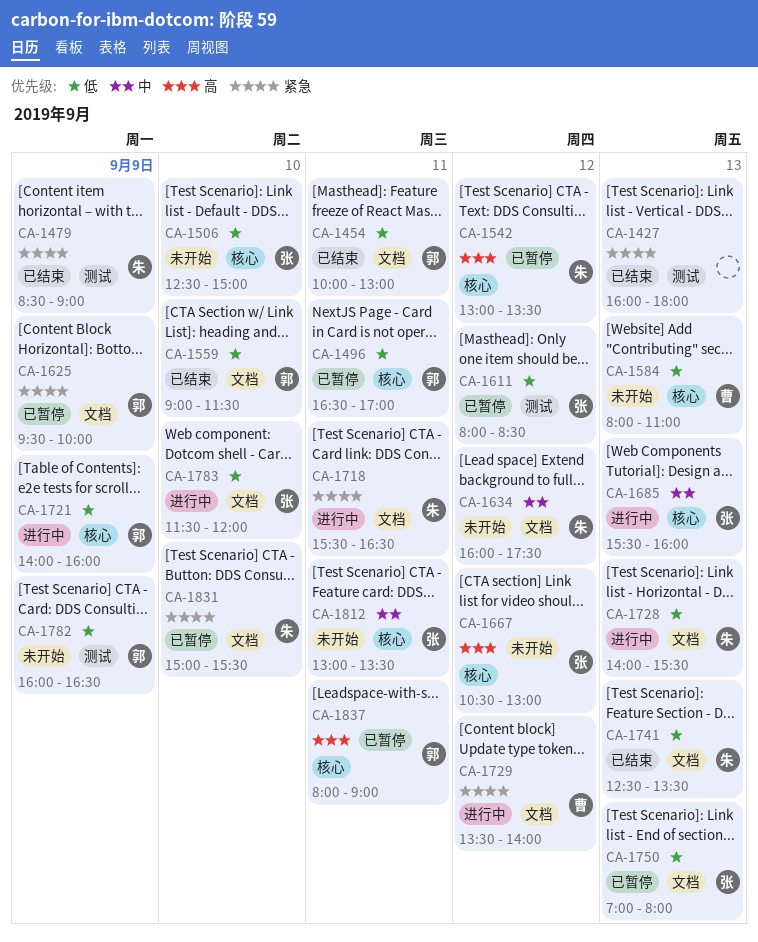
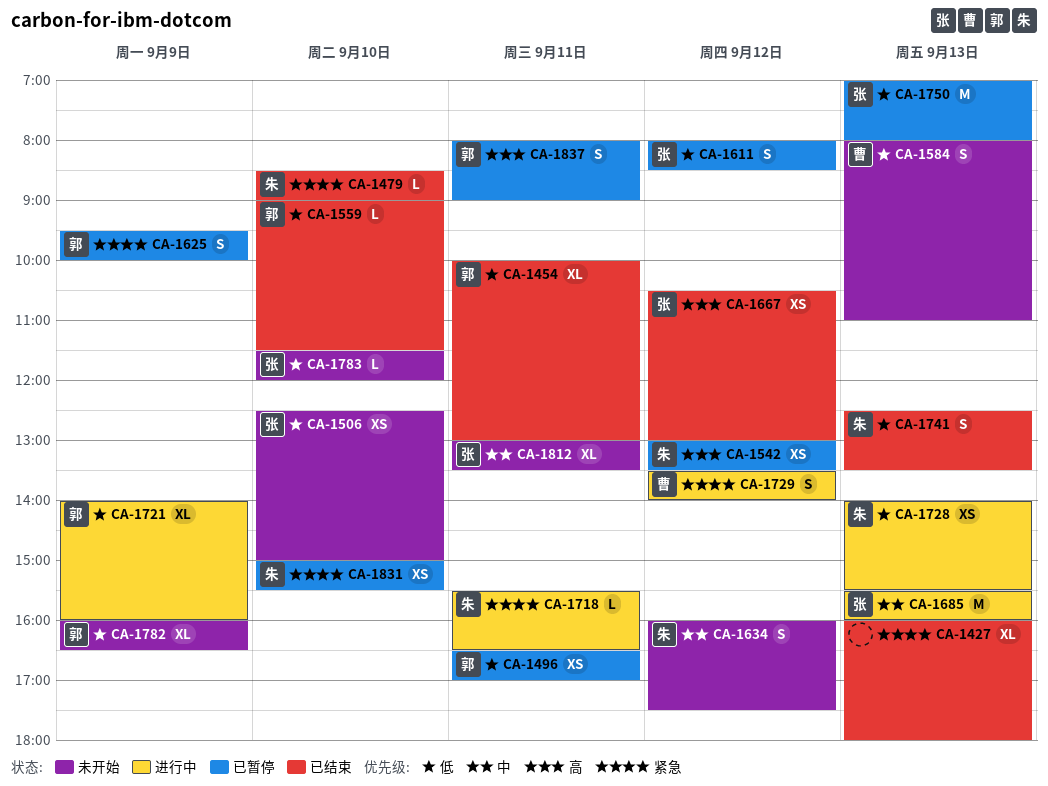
CA-1479, day: Sep 9 -> Sep 10
CA-1667, status: 未开始 -> 已结束
CA-1783, status: 进行中 -> 未开始

